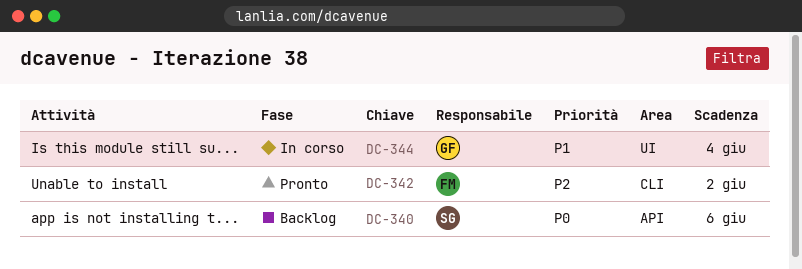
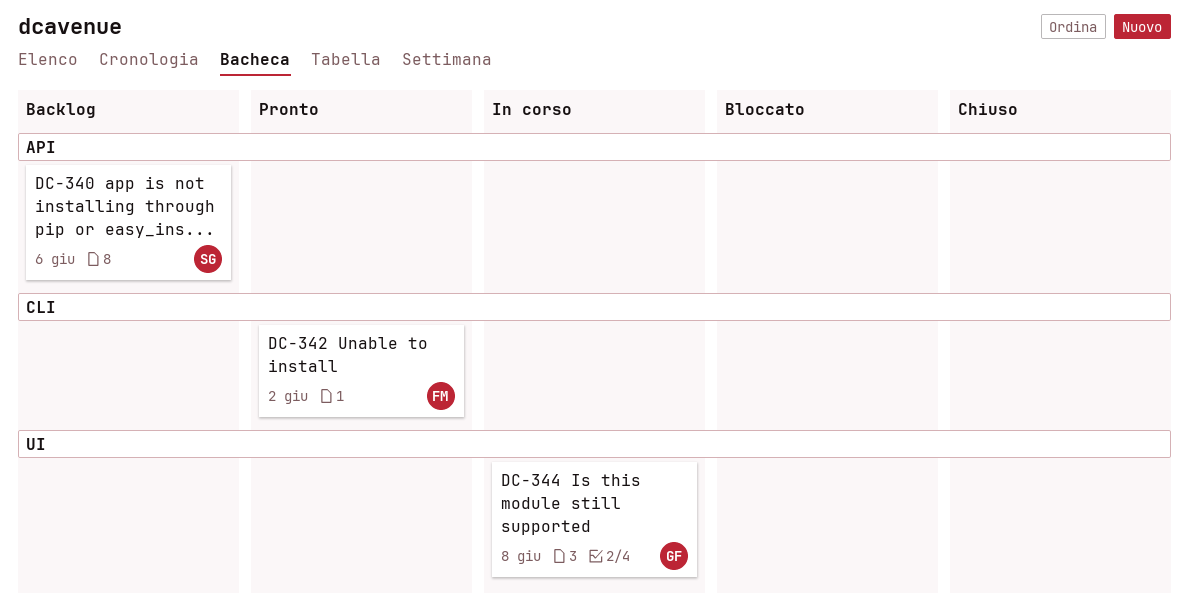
DC-344, due: Jun 4 -> Jun 8

